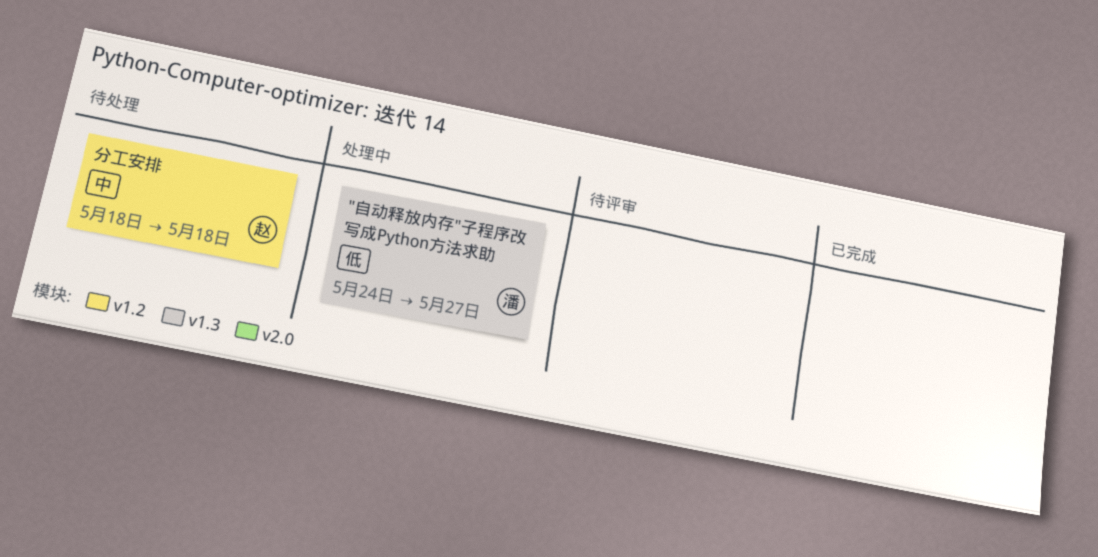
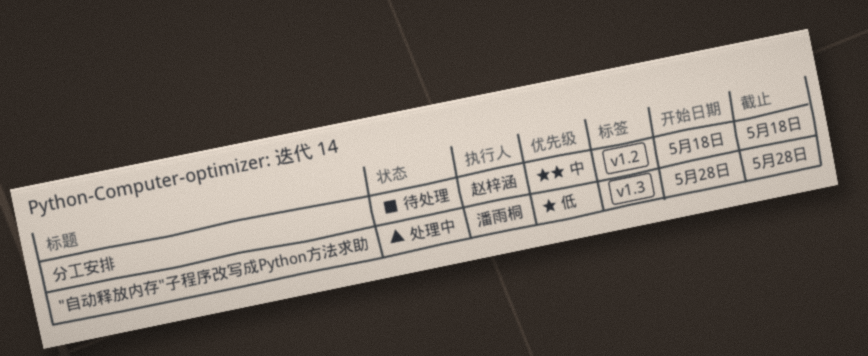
"自动释放内存"子程序改写成Python方法求助, start: May 24 -> May 28
"自动释放内存"子程序改写成Python方法求助, due: May 27 -> May 28

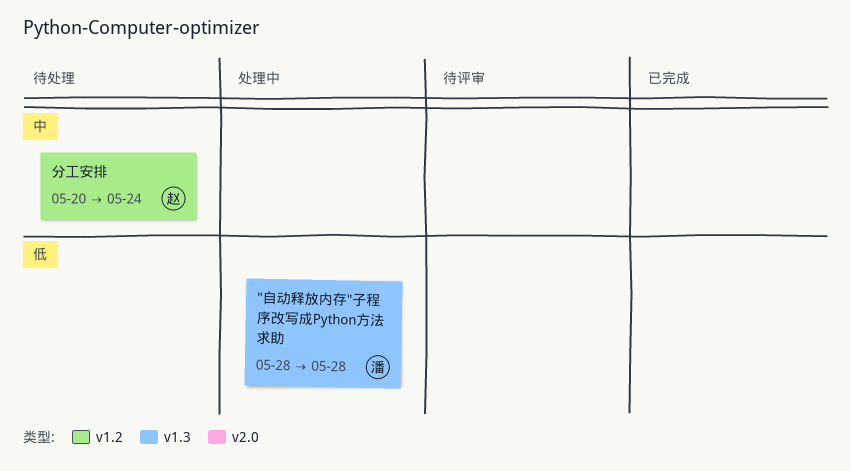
分工安排, start: May 18 -> May 20
分工安排, due: May 18 -> May 24

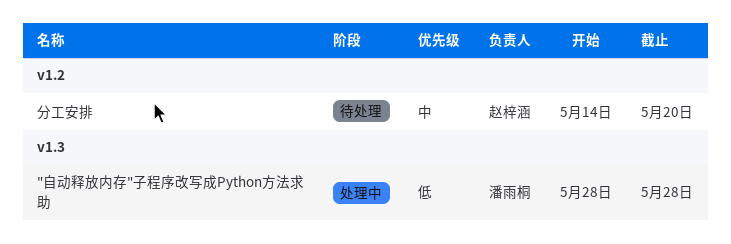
分工安排, start: May 20 -> May 14
分工安排, due: May 24 -> May 20

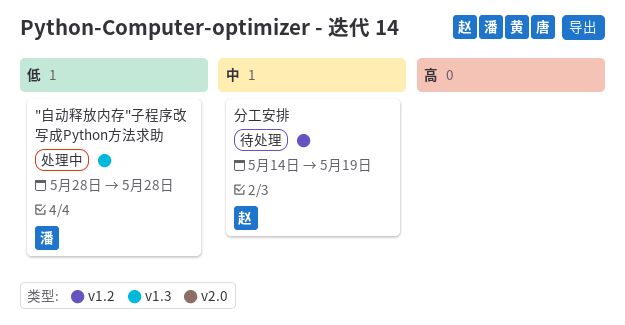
分工安排, due: May 20 -> May 19

